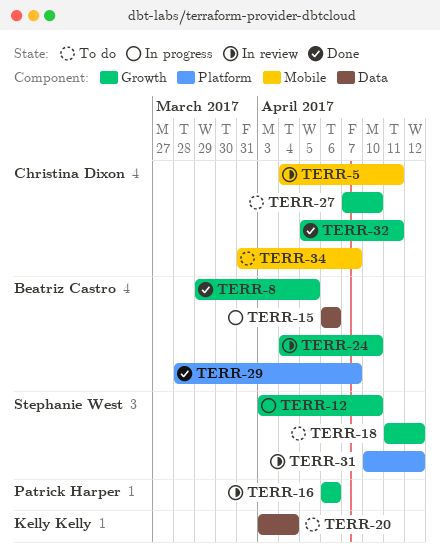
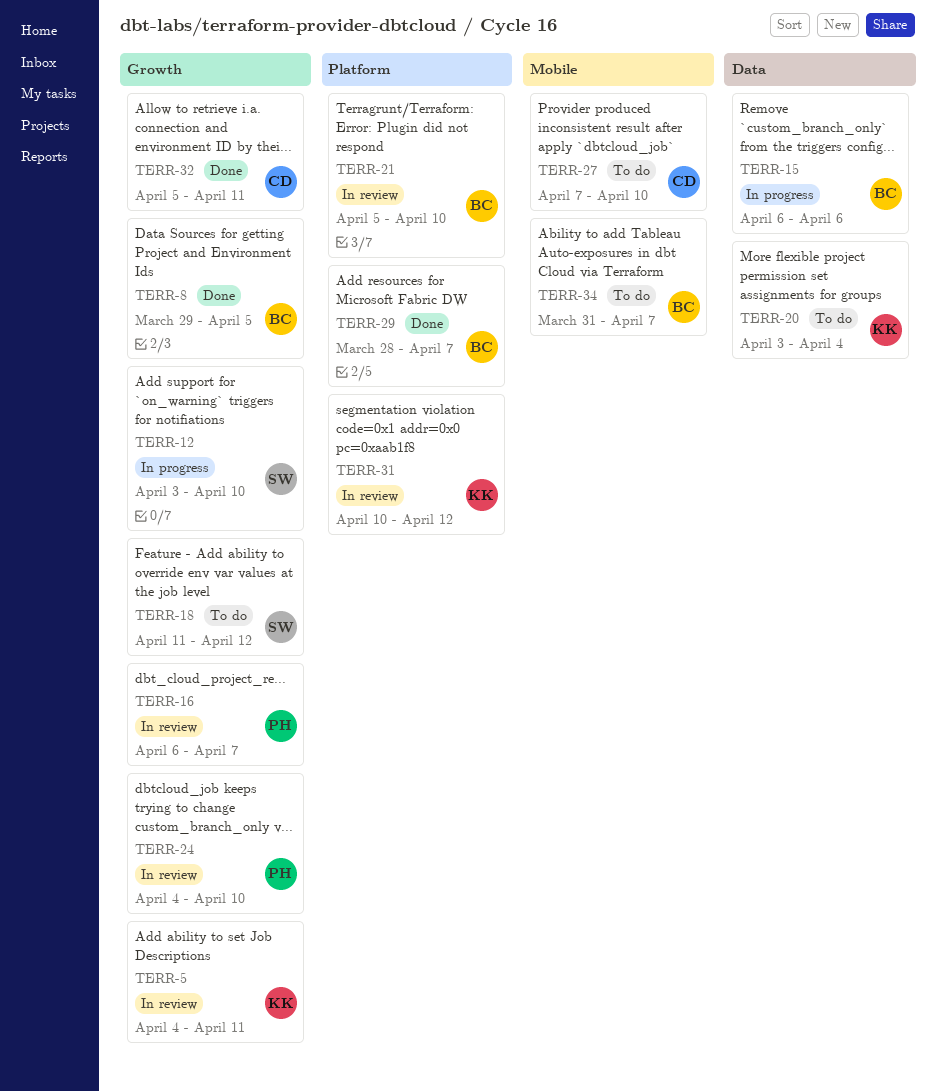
TERR-5, owner: Christina Dixon -> Kelly Kelly
TERR-5, label: Mobile -> Growth
TERR-16, due: Apr 6 -> Apr 7
TERR-21: none -> present
TERR-24, owner: Beatriz Castro -> Patrick Harper
TERR-27, label: Growth -> Mobile
TERR-31, owner: Stephanie West -> Kelly Kelly
TERR-34, owner: Christina Dixon -> Beatriz Castro

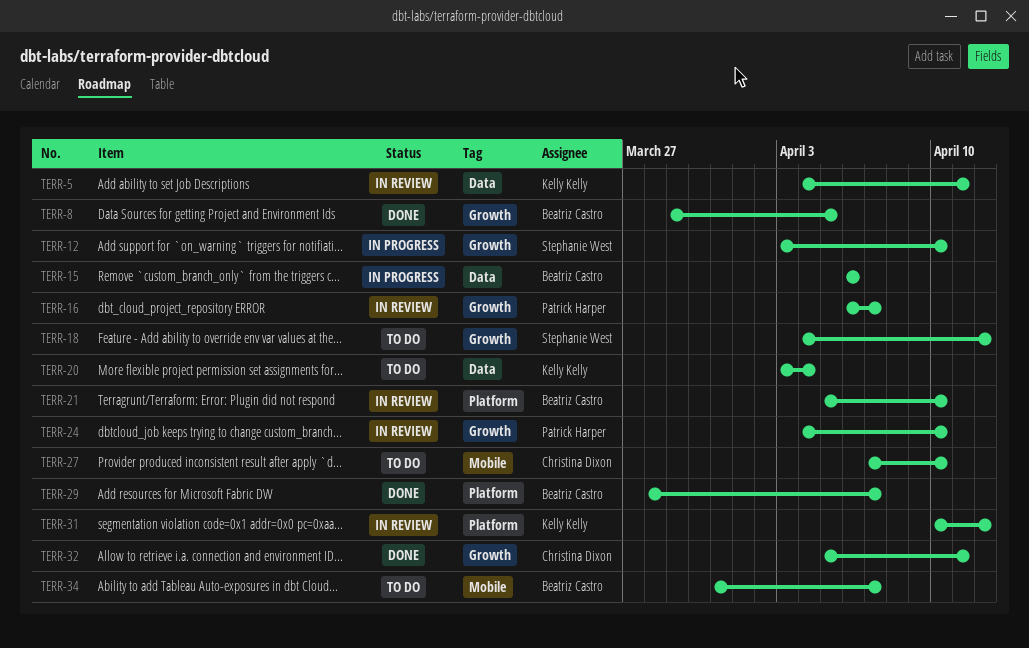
TERR-5, label: Growth -> Data
TERR-18, start: Apr 11 -> Apr 4

